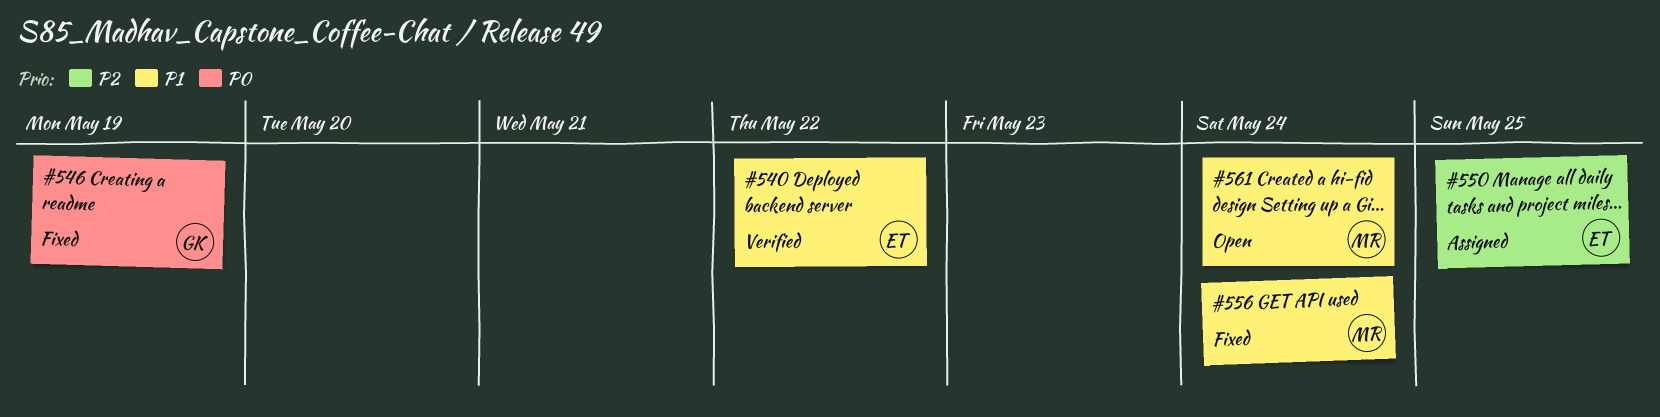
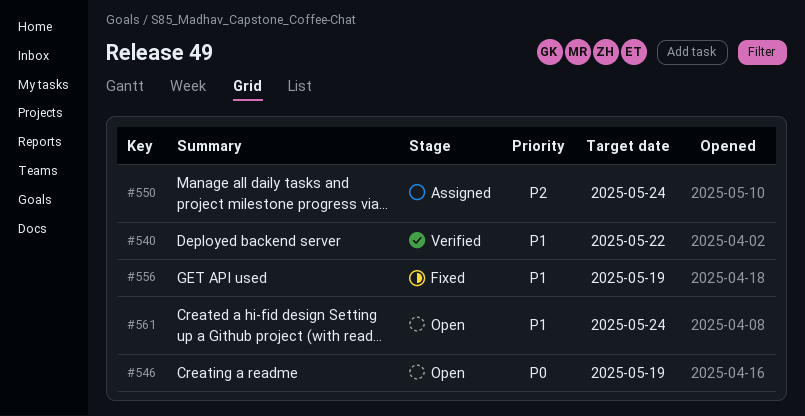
#546, status: Fixed -> Open
#550, due: May 25 -> May 24
#556, due: May 24 -> May 19

